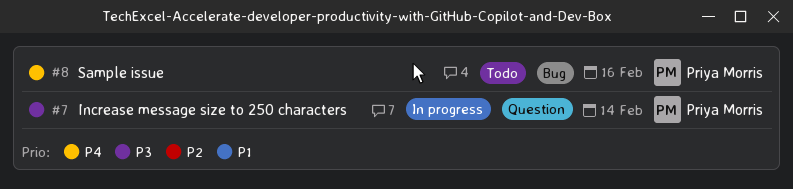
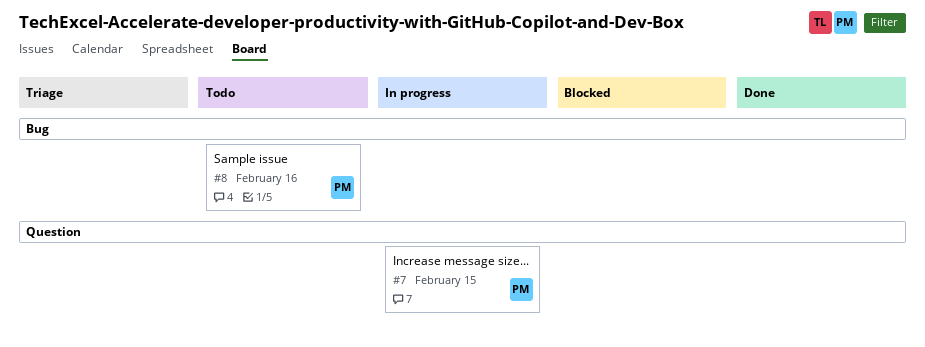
#7, due: Feb 14 -> Feb 15

